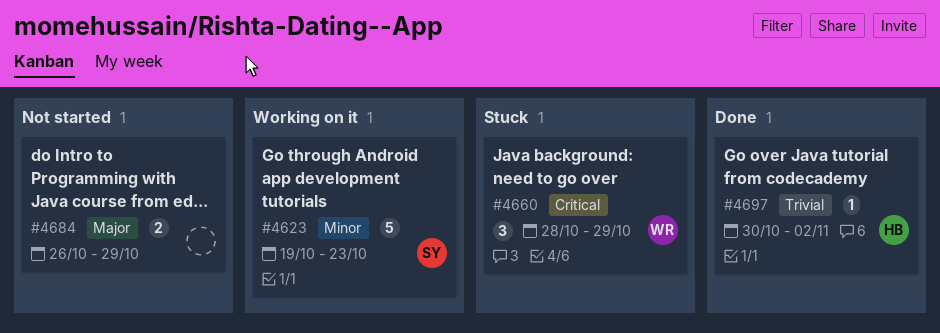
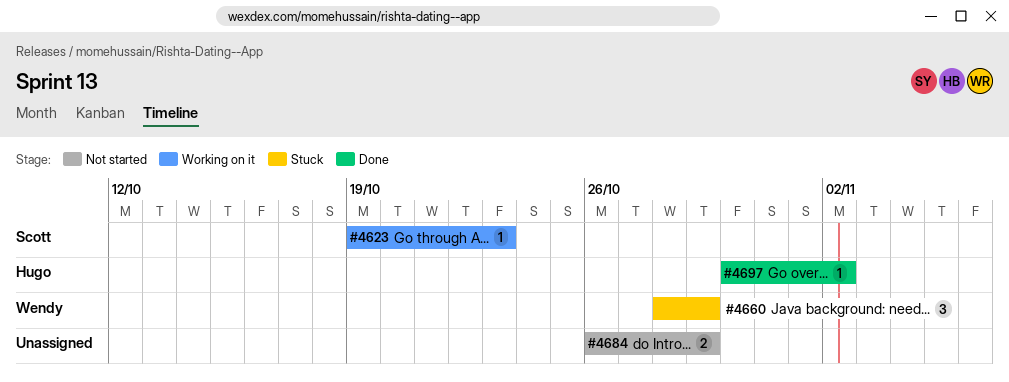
#4623, estimate: 5 -> 1

